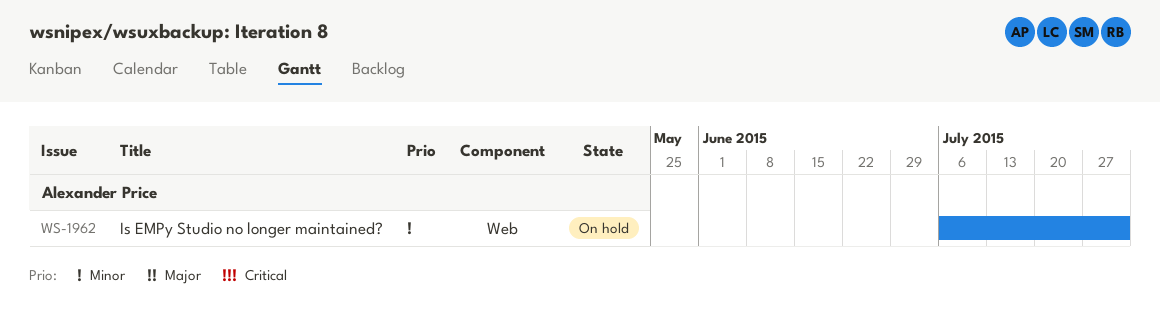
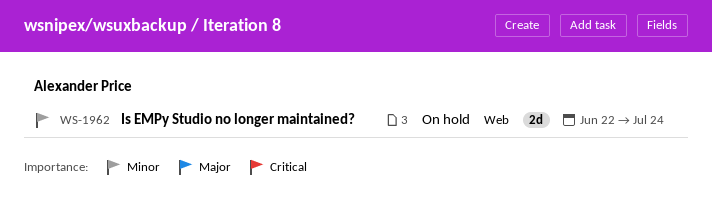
WS-1962, start: Jul 6 -> Jun 22
WS-1962, due: Jul 31 -> Jul 24

